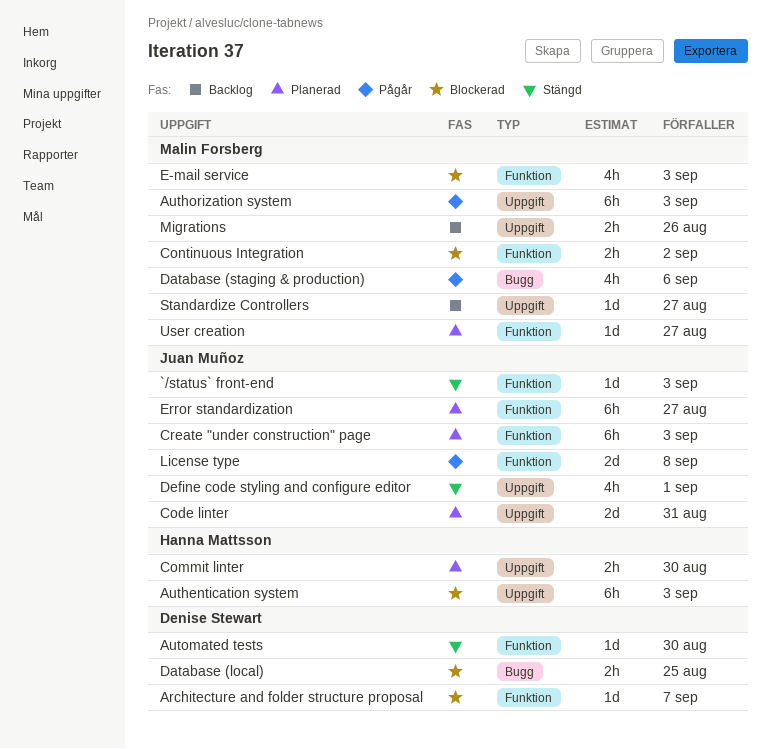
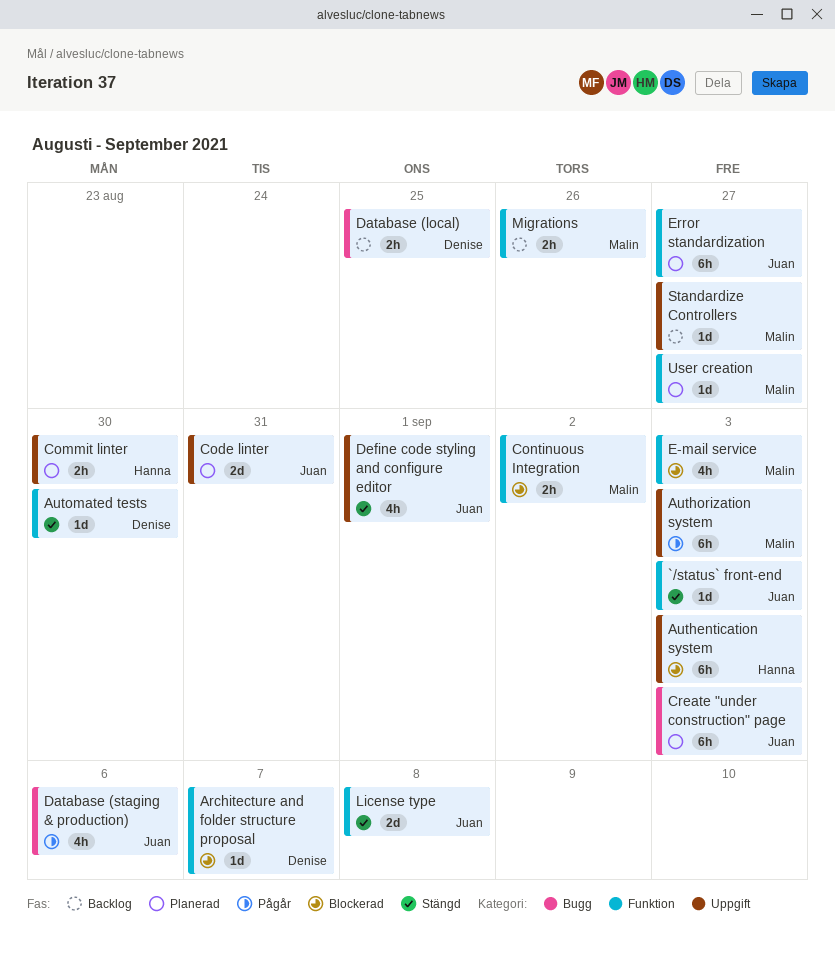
Create "under construction" page, label: Funktion -> Bugg
Database (local), status: Blockerad -> Backlog
Database (staging & production), owner: Malin Forsberg -> Juan Muñoz
License type, status: Pågår -> Stängd
Migrations, label: Uppgift -> Funktion

